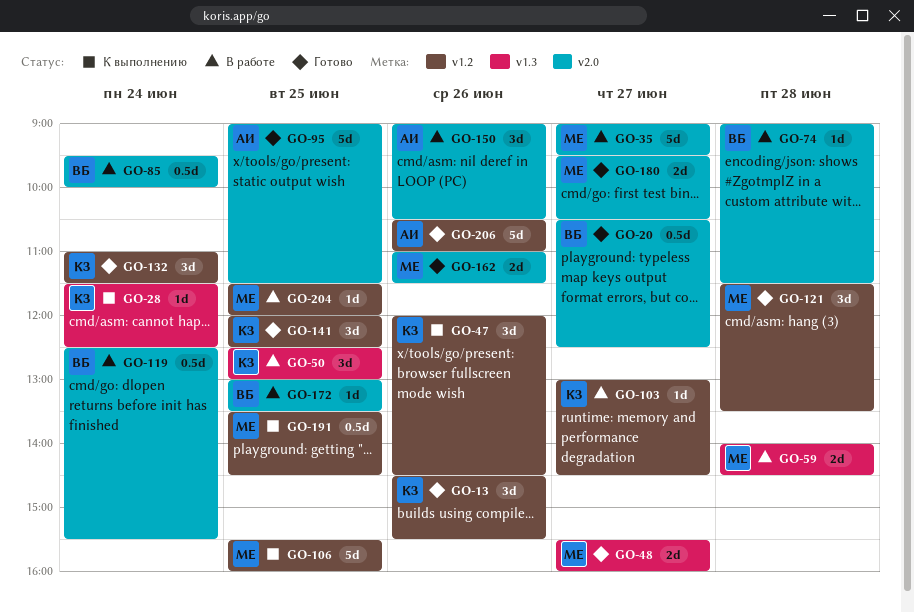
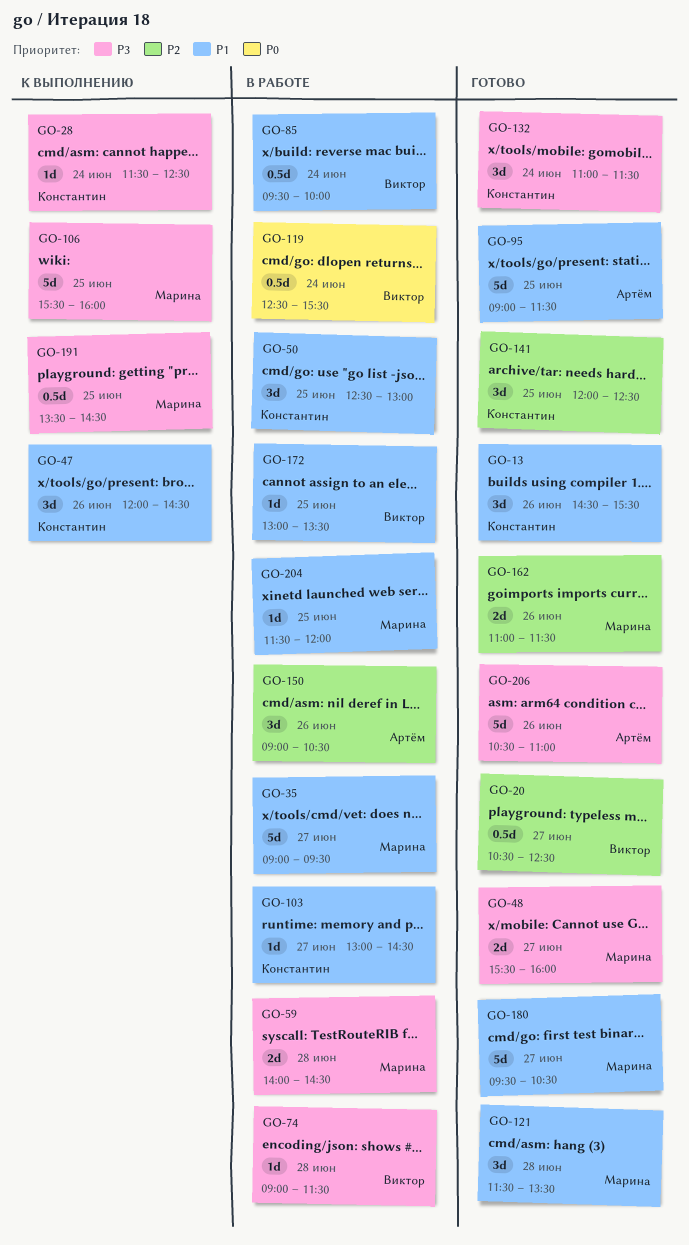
GO-180, estimate: 2d -> 5d

